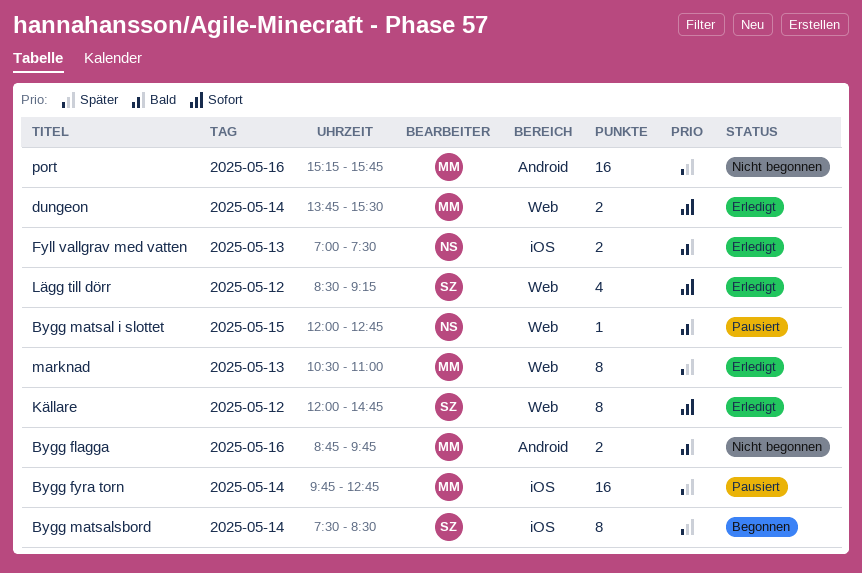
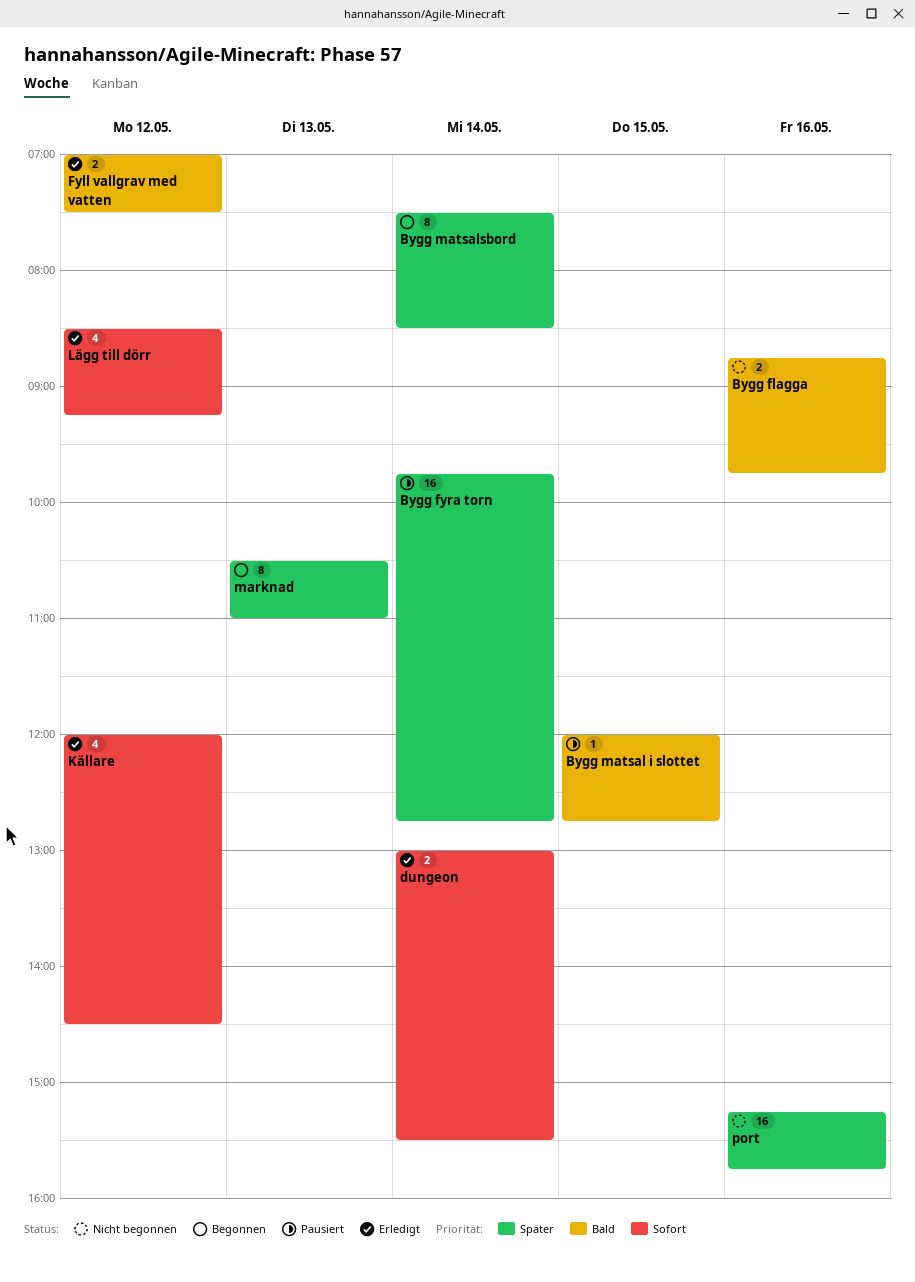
dungeon, begins: 13:45 -> 13:00
Fyll vallgrav med vatten, day: May 13 -> May 12
Källare, estimate: 8 -> 4
Källare, ends: 14:45 -> 14:30
marknad, status: Erledigt -> Begonnen

